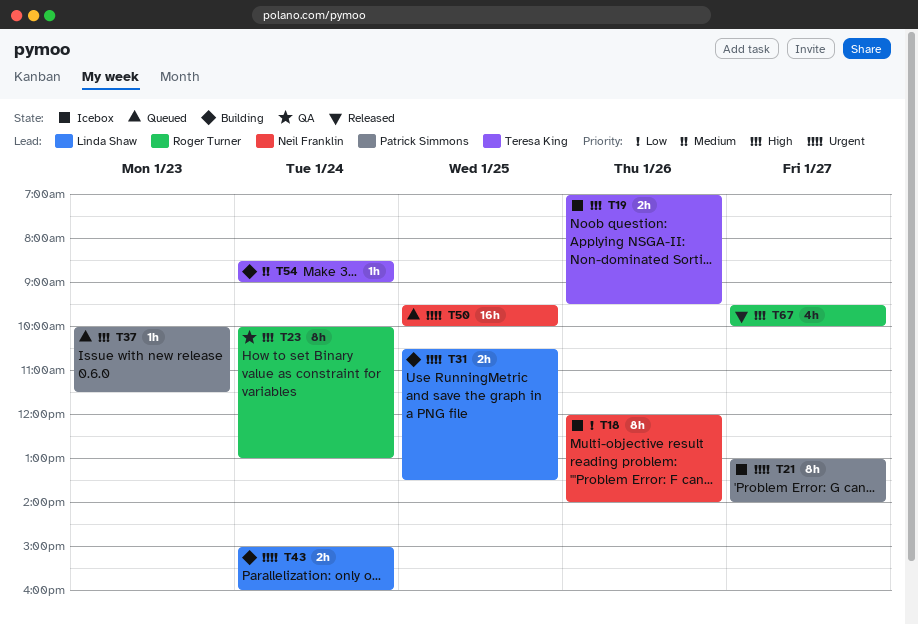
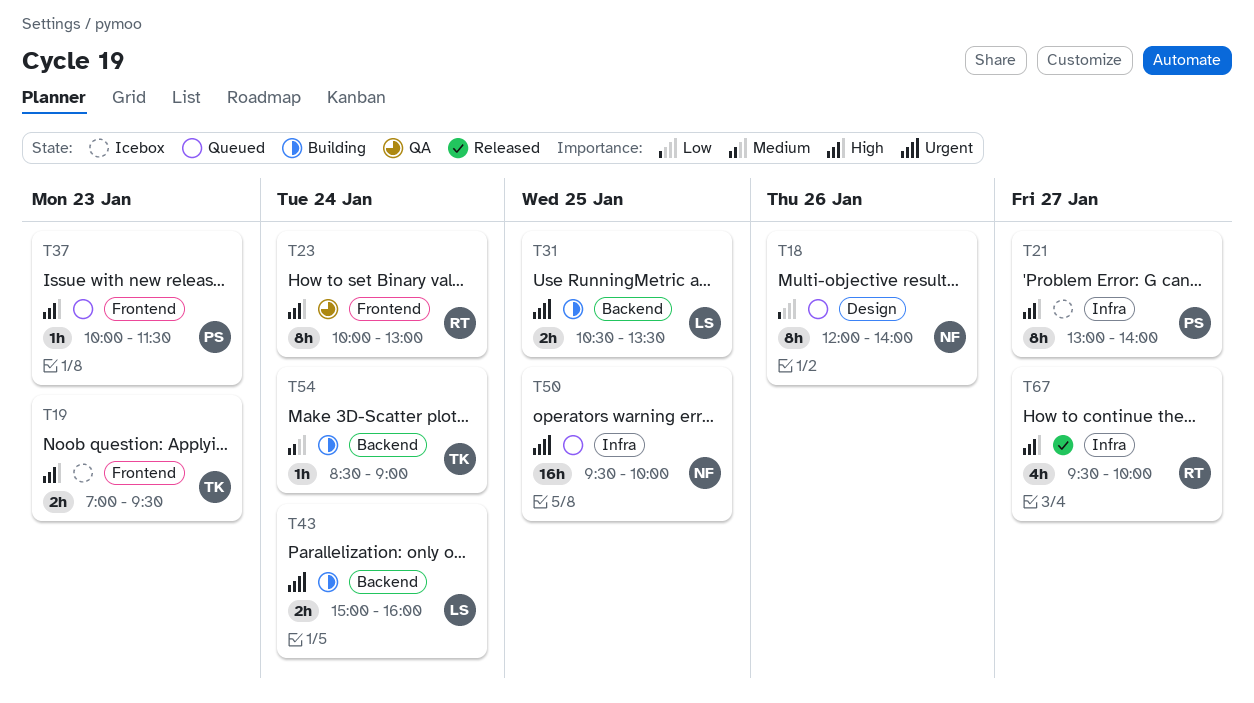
T18, status: Icebox -> Queued
T19, day: Jan 26 -> Jan 23
T21, priority: Urgent -> High

